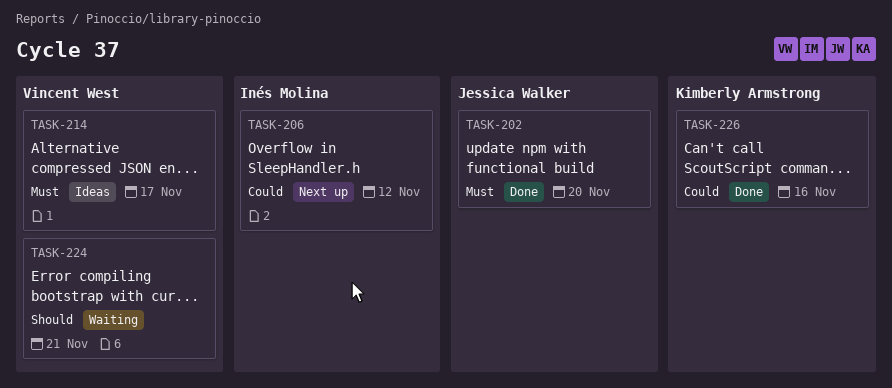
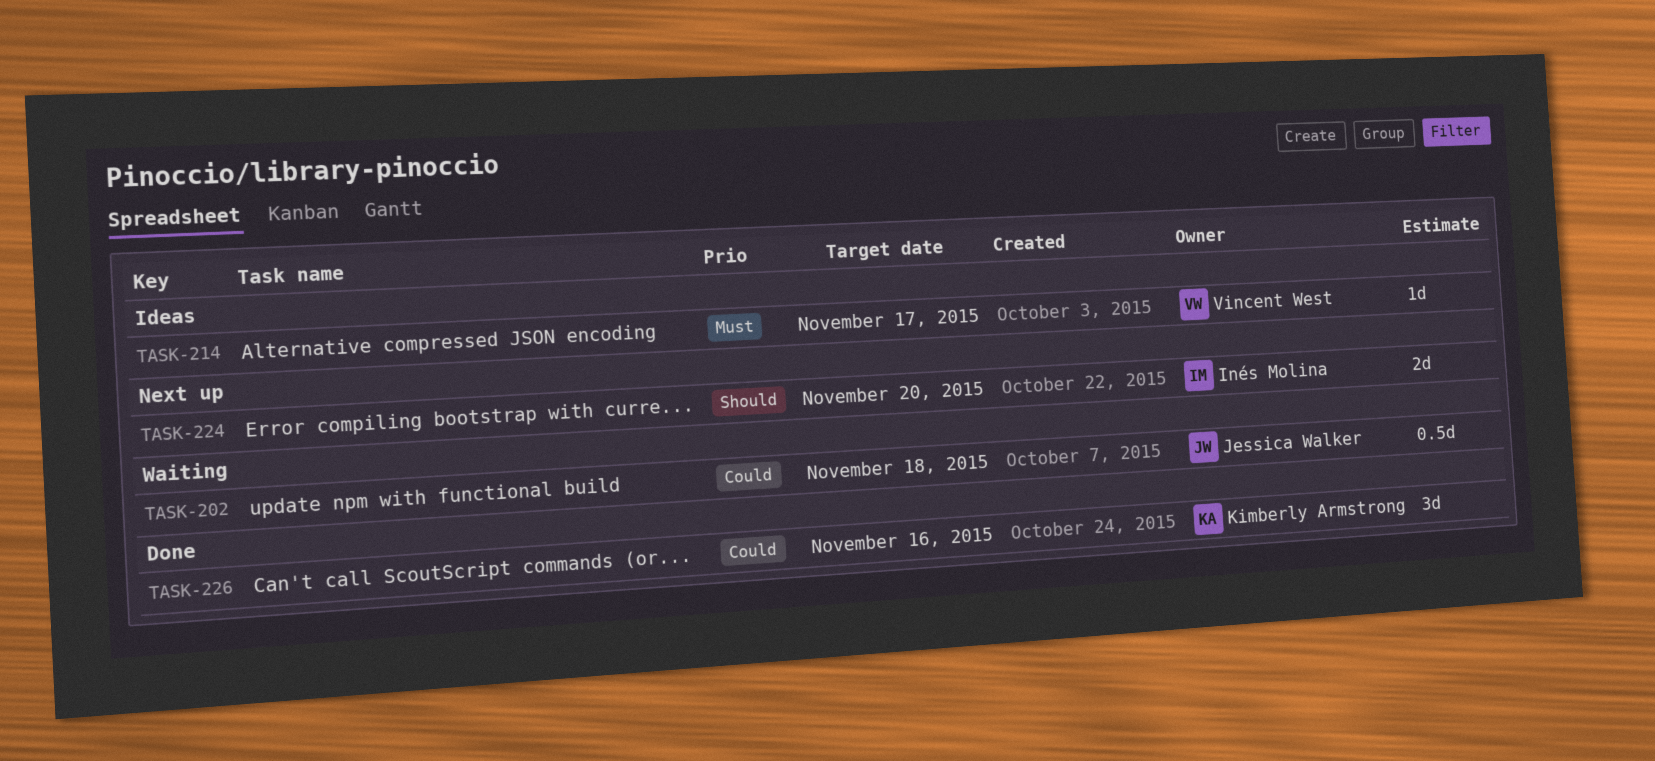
TASK-202, status: Done -> Waiting
TASK-202, priority: Must -> Could
TASK-202, due: Nov 20 -> Nov 18
TASK-206: present -> none
TASK-224, status: Waiting -> Next up
TASK-224, owner: Vincent West -> Inés Molina
TASK-224, due: Nov 21 -> Nov 20

